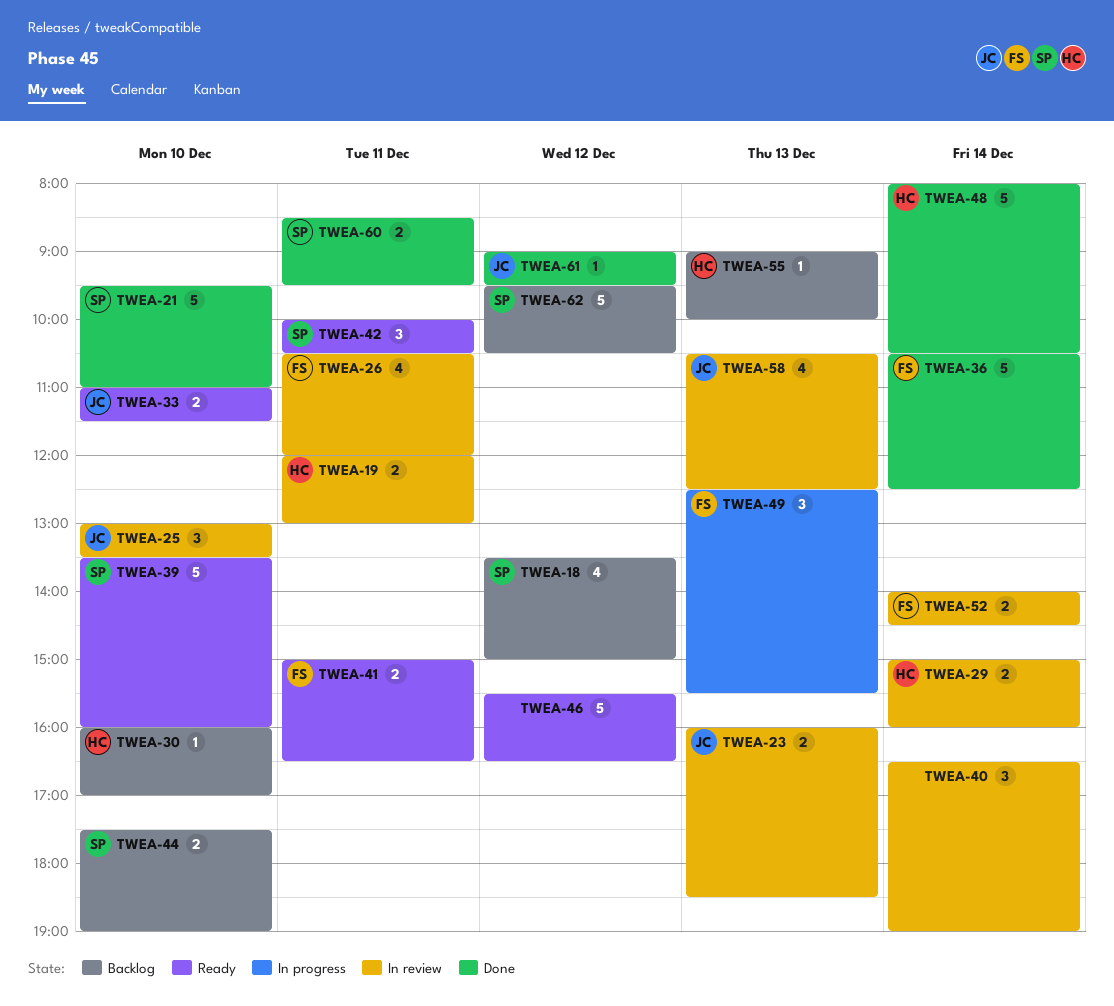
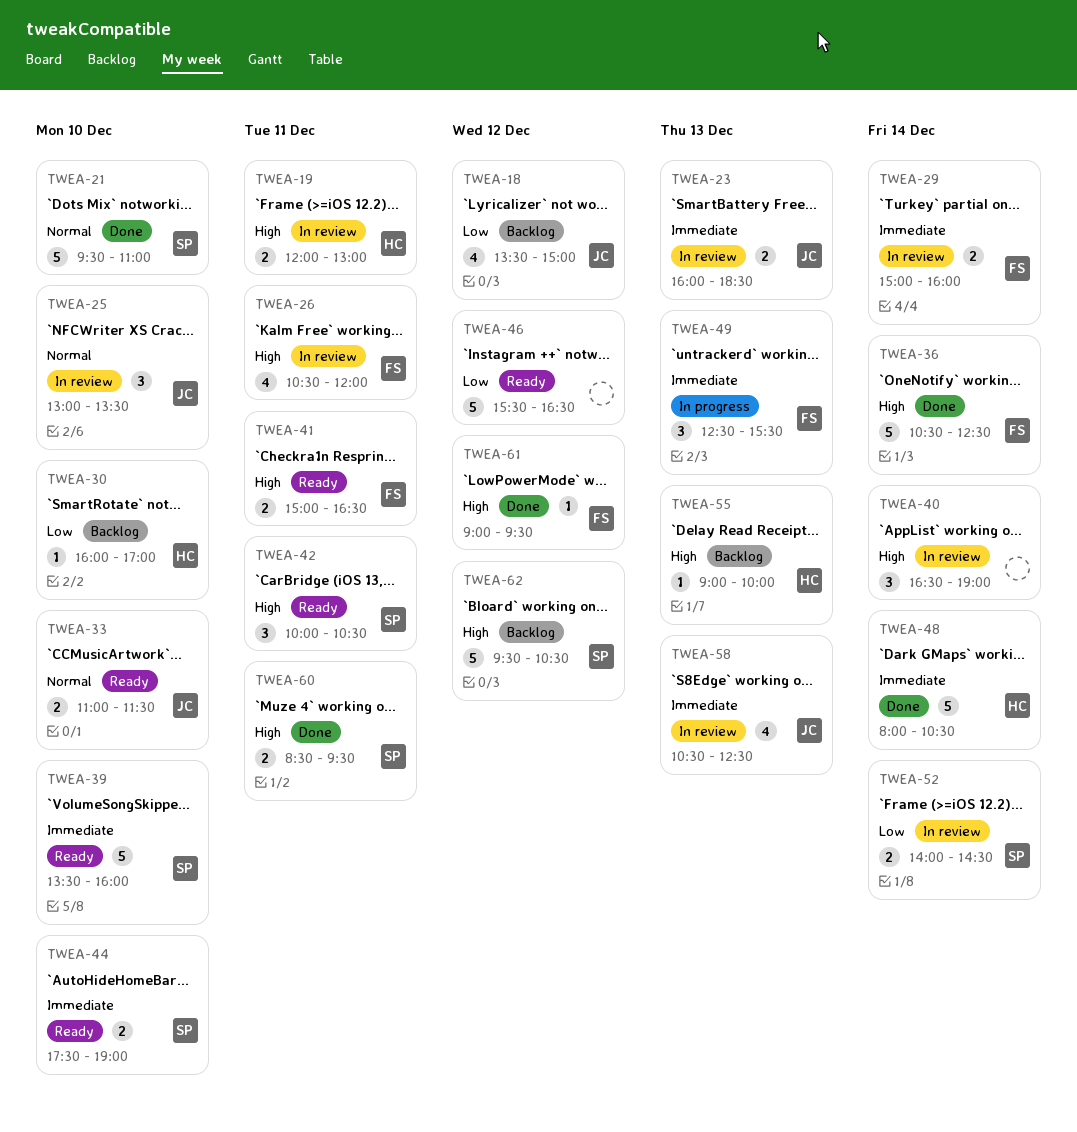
TWEA-18, owner: SP -> JC
TWEA-29, owner: HC -> FS
TWEA-44, status: Backlog -> Ready
TWEA-52, owner: FS -> SP
TWEA-61, owner: JC -> FS

